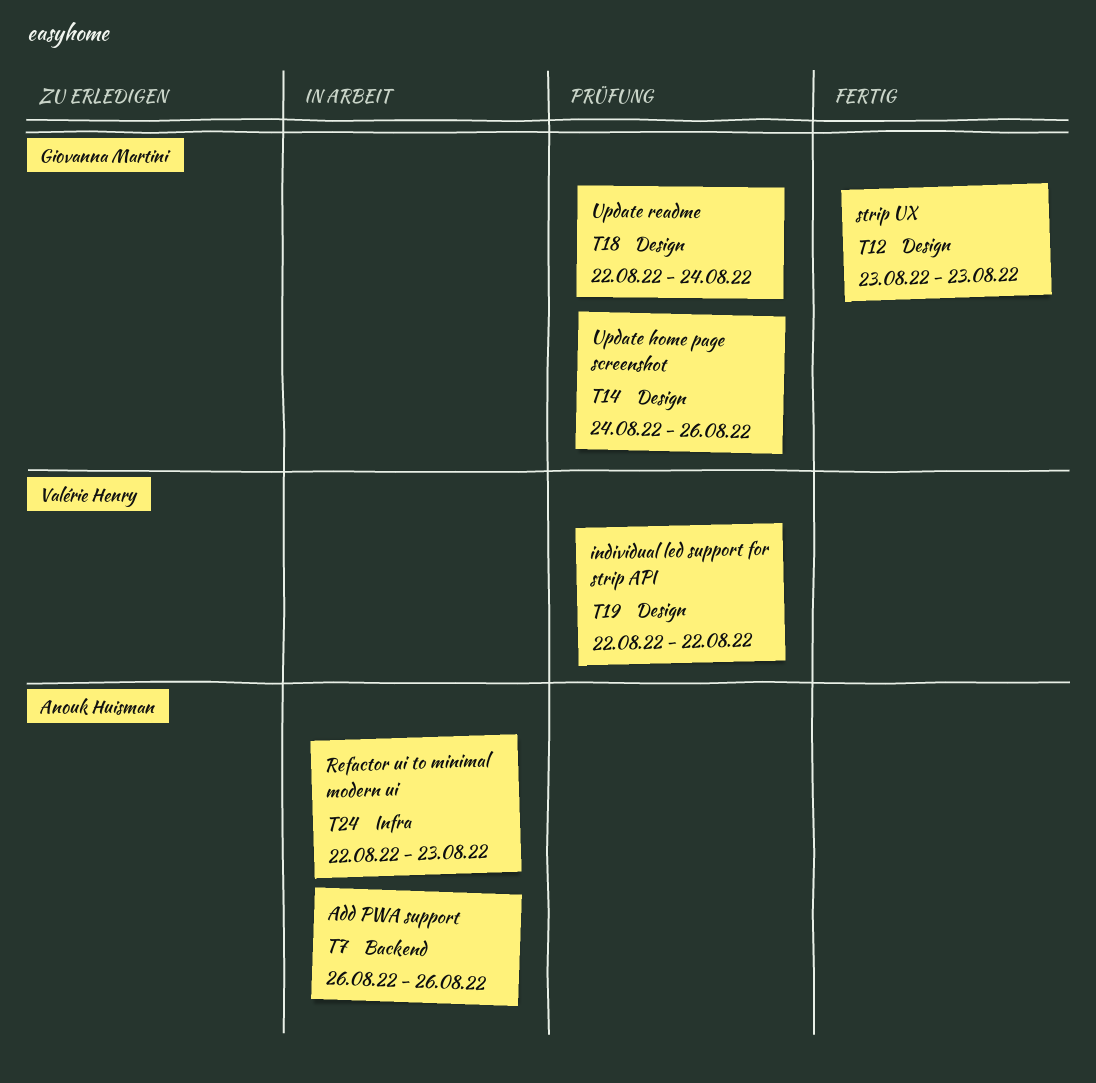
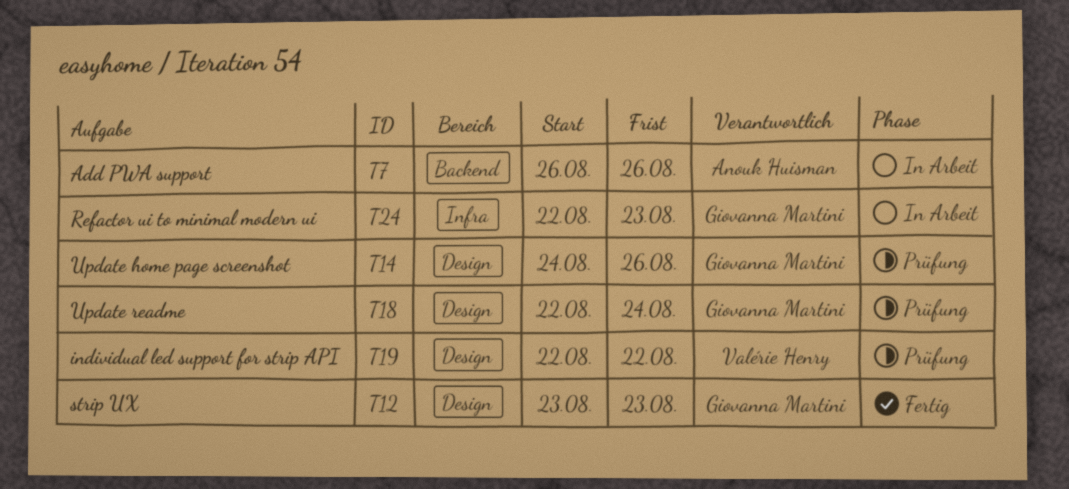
T24, owner: Anouk Huisman -> Giovanna Martini

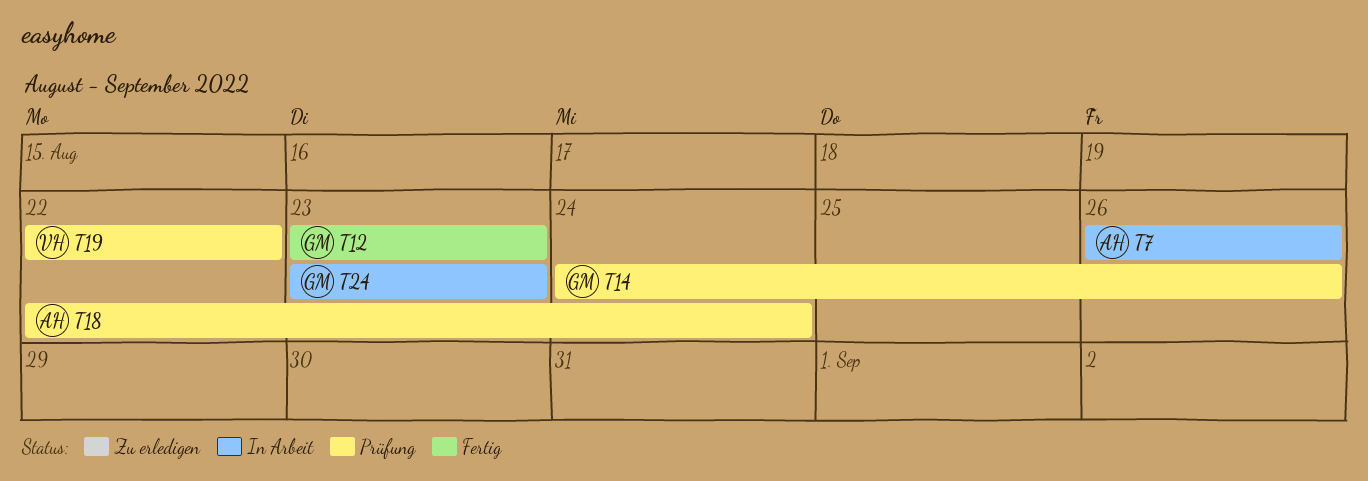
T18, owner: Giovanna Martini -> Anouk Huisman
T24, start: Aug 22 -> Aug 23

